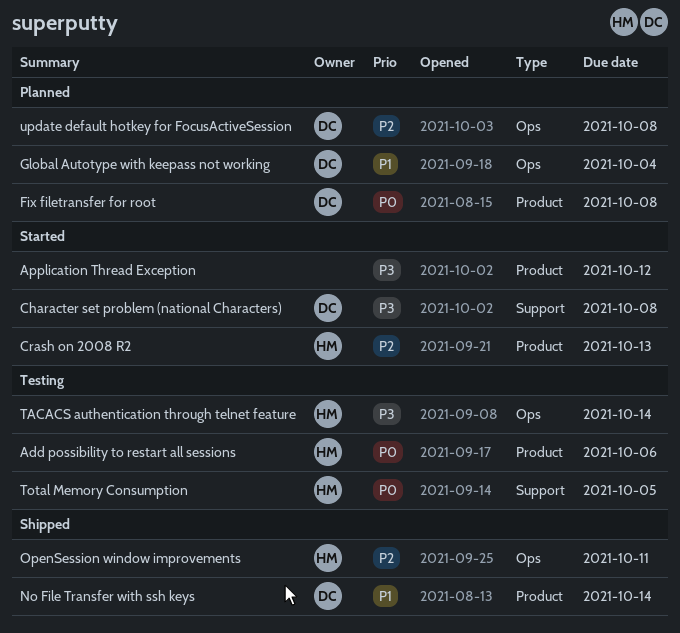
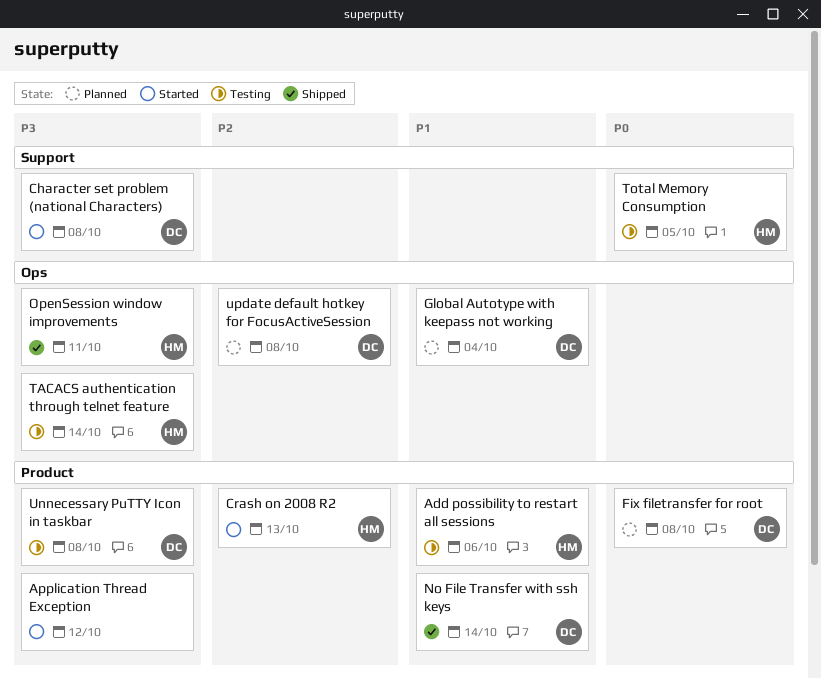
Add possibility to restart all sessions, priority: P0 -> P1
OpenSession window improvements, priority: P2 -> P3
Unnecessary PuTTY Icon in taskbar: none -> present

